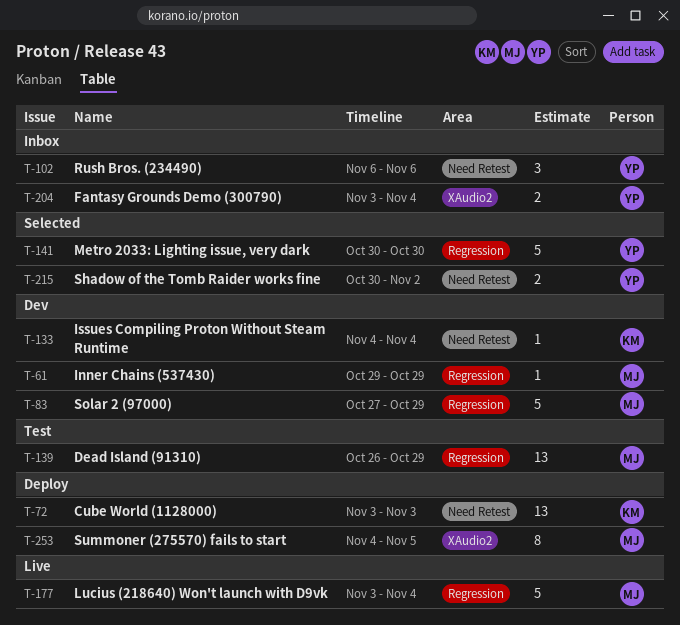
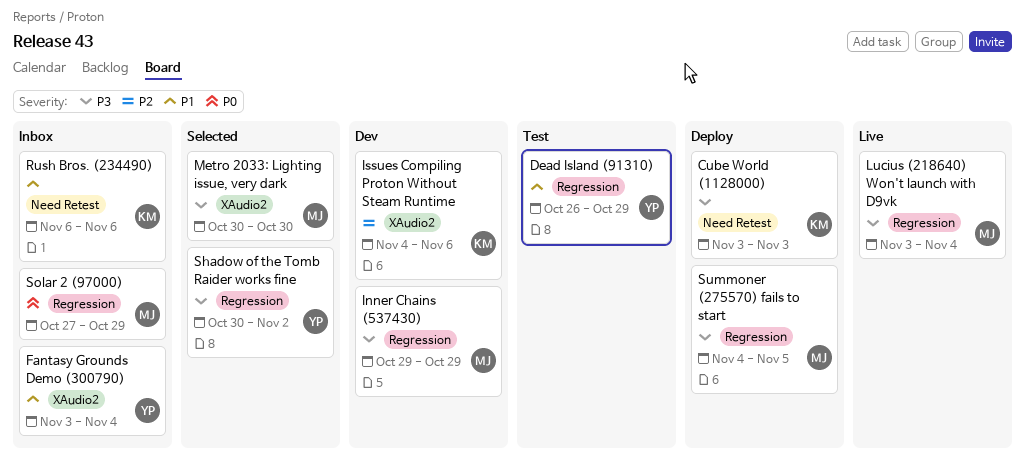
Dead Island (91310), owner: MJ -> YP
Issues Compiling Proton Without Steam Runtime, label: Need Retest -> XAudio2
Issues Compiling Proton Without Steam Runtime, due: Nov 4 -> Nov 6
Metro 2033: Lighting issue, very dark, owner: YP -> MJ
Metro 2033: Lighting issue, very dark, label: Regression -> XAudio2
Rush Bros. (234490), owner: YP -> KM
Shadow of the Tomb Raider works fine, label: Need Retest -> Regression
Solar 2 (97000), status: Dev -> Inbox
Summoner (275570) fails to start, label: XAudio2 -> Regression

